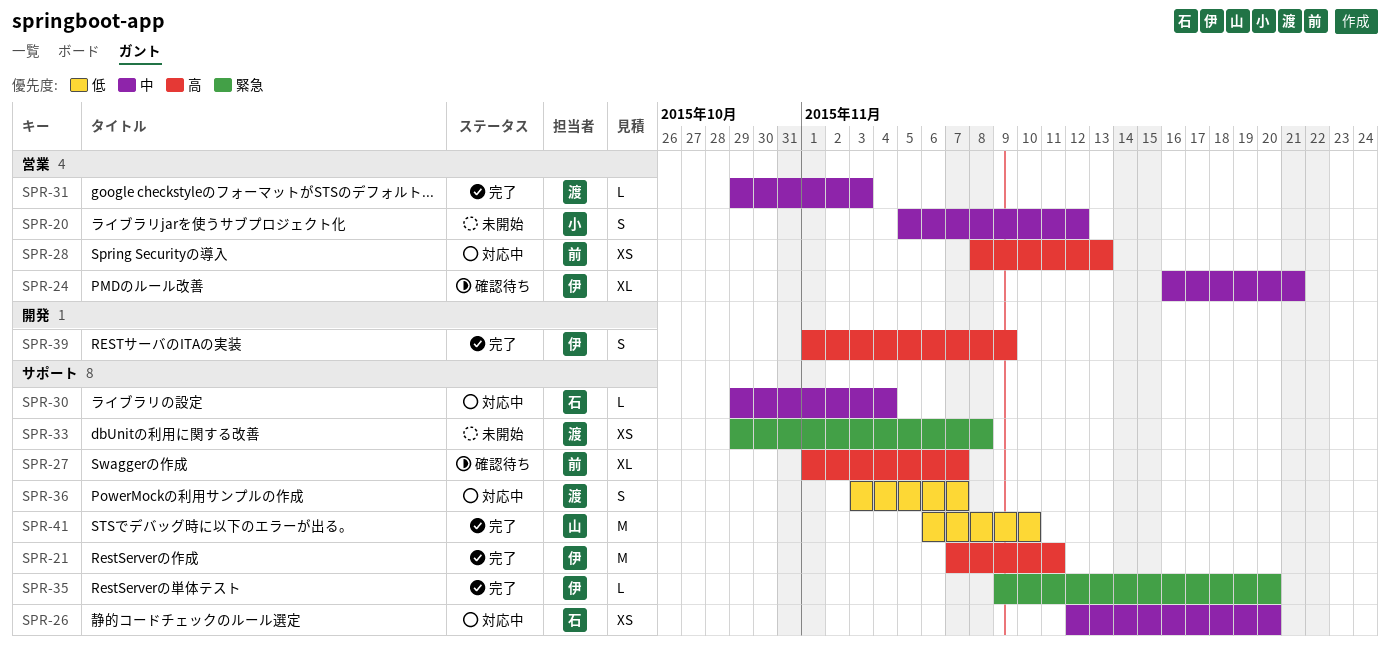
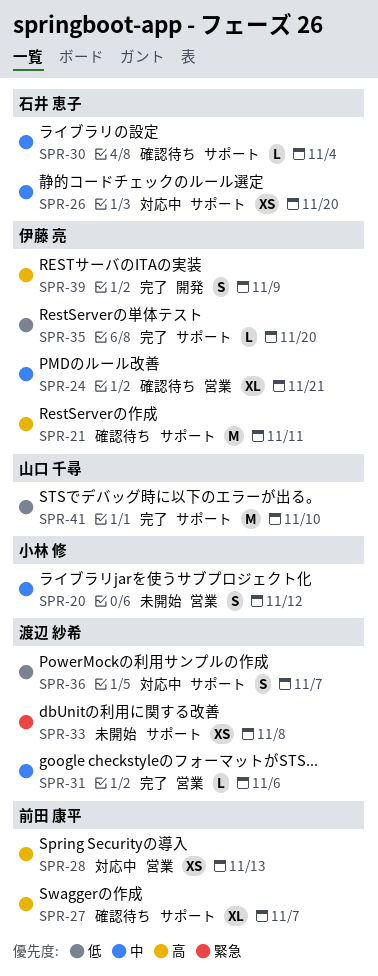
SPR-21, status: 完了 -> 確認待ち
SPR-30, status: 対応中 -> 確認待ち
SPR-31, due: Nov 3 -> Nov 6
SPR-35, priority: 緊急 -> 低

